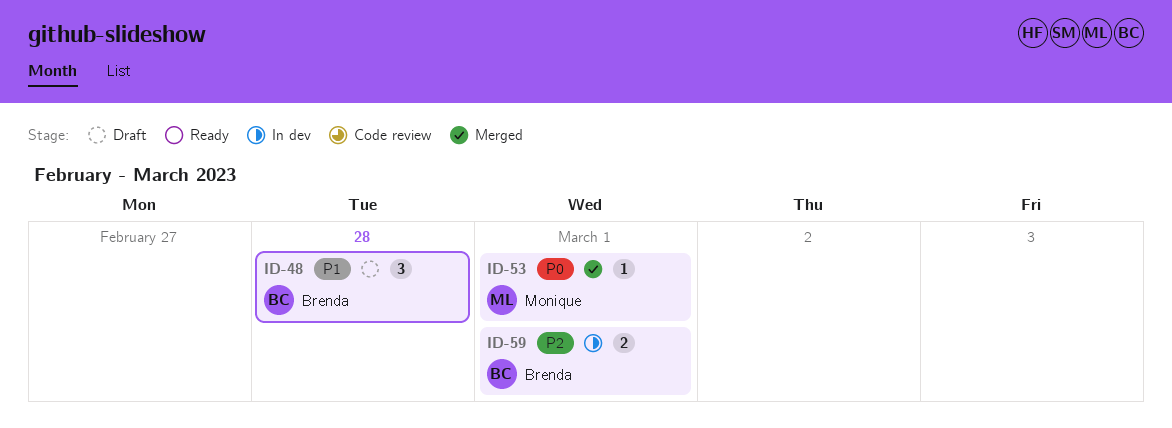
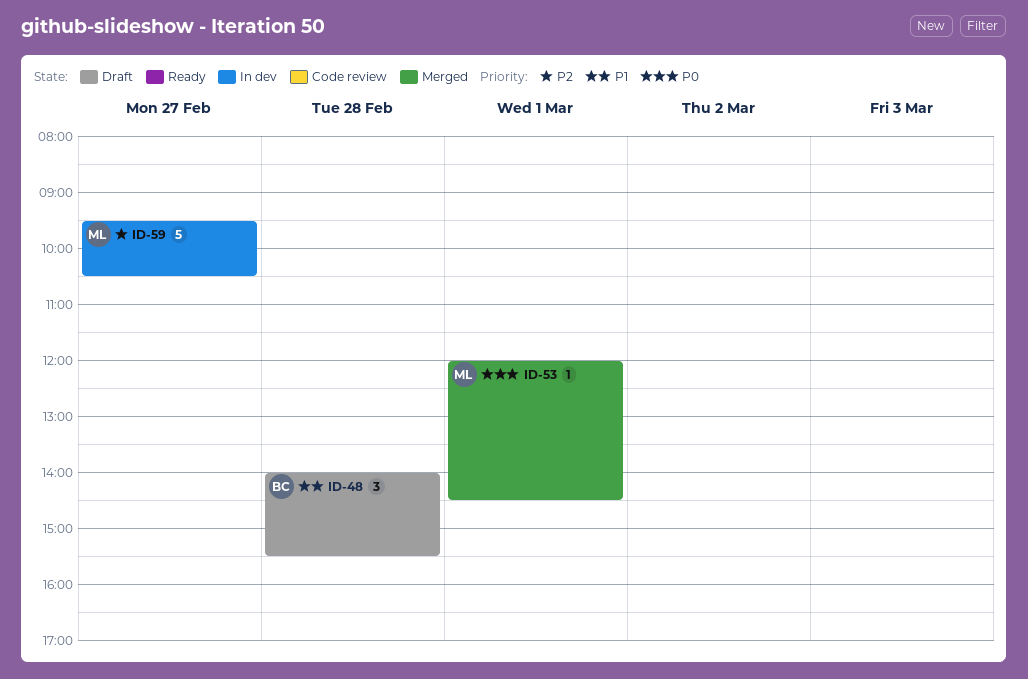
ID-59, owner: Brenda -> Monique
ID-59, estimate: 2 -> 5
ID-59, day: Mar 1 -> Feb 27

